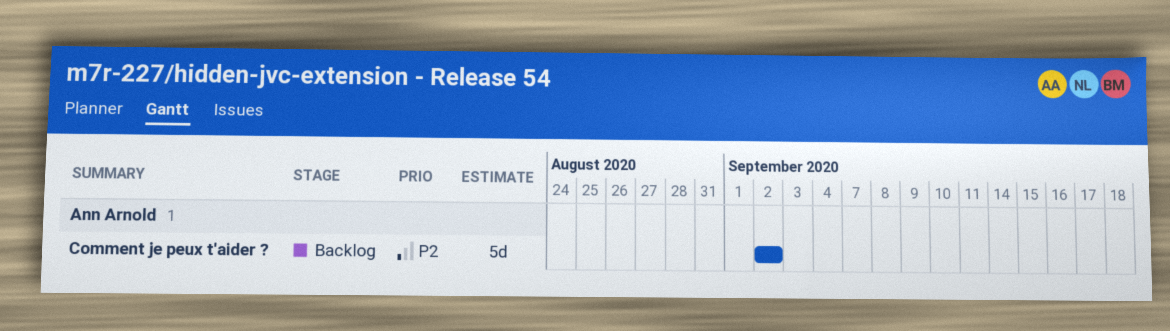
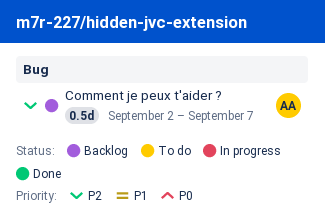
Comment je peux t'aider ?, estimate: 5d -> 0.5d
Comment je peux t'aider ?, due: Sep 2 -> Sep 7

